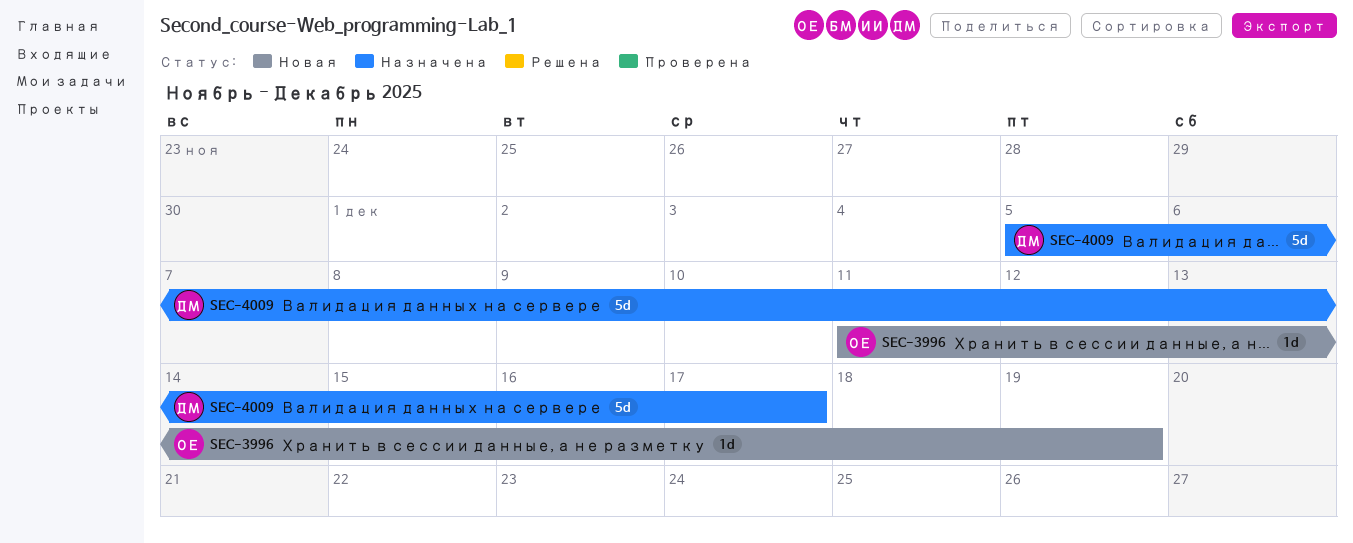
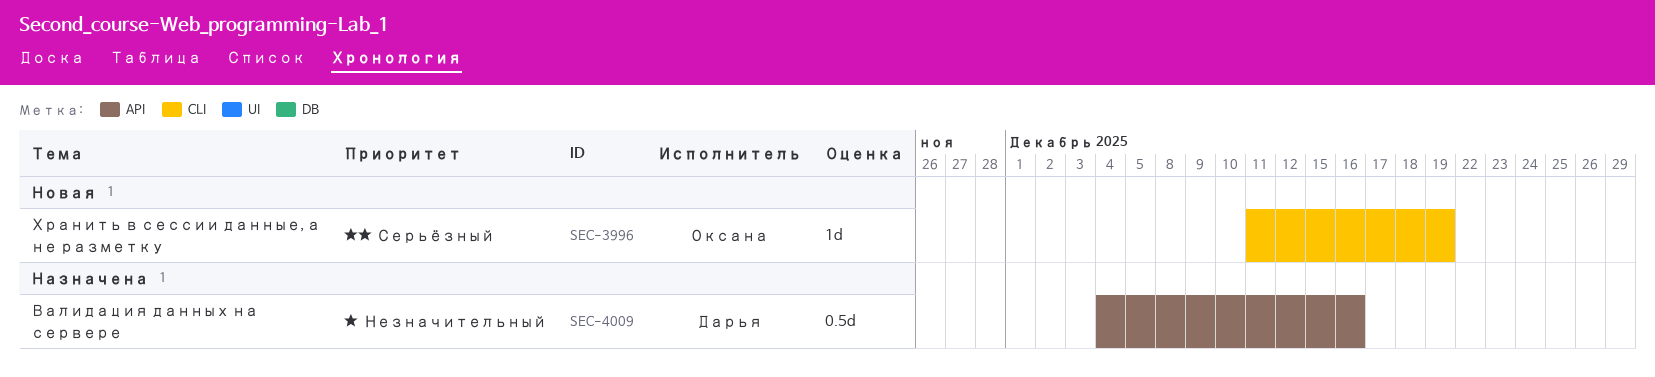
SEC-4009, estimate: 5d -> 0.5d
SEC-4009, start: Dec 5 -> Dec 4
SEC-4009, due: Dec 17 -> Dec 16

